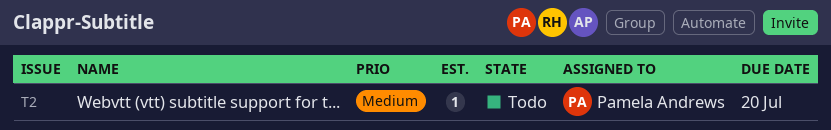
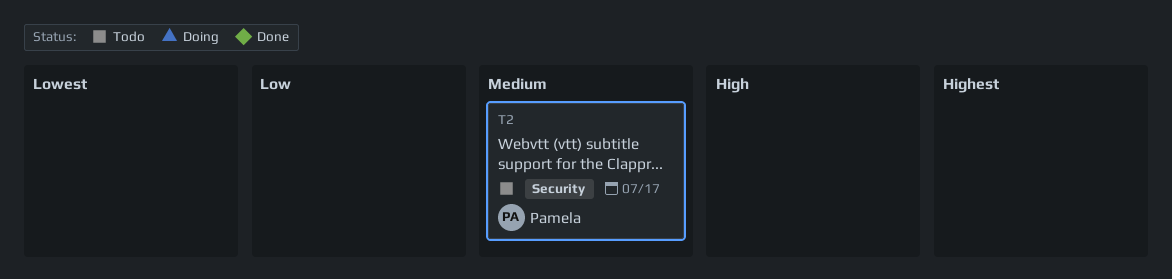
T2, due: Jul 20 -> Jul 17

